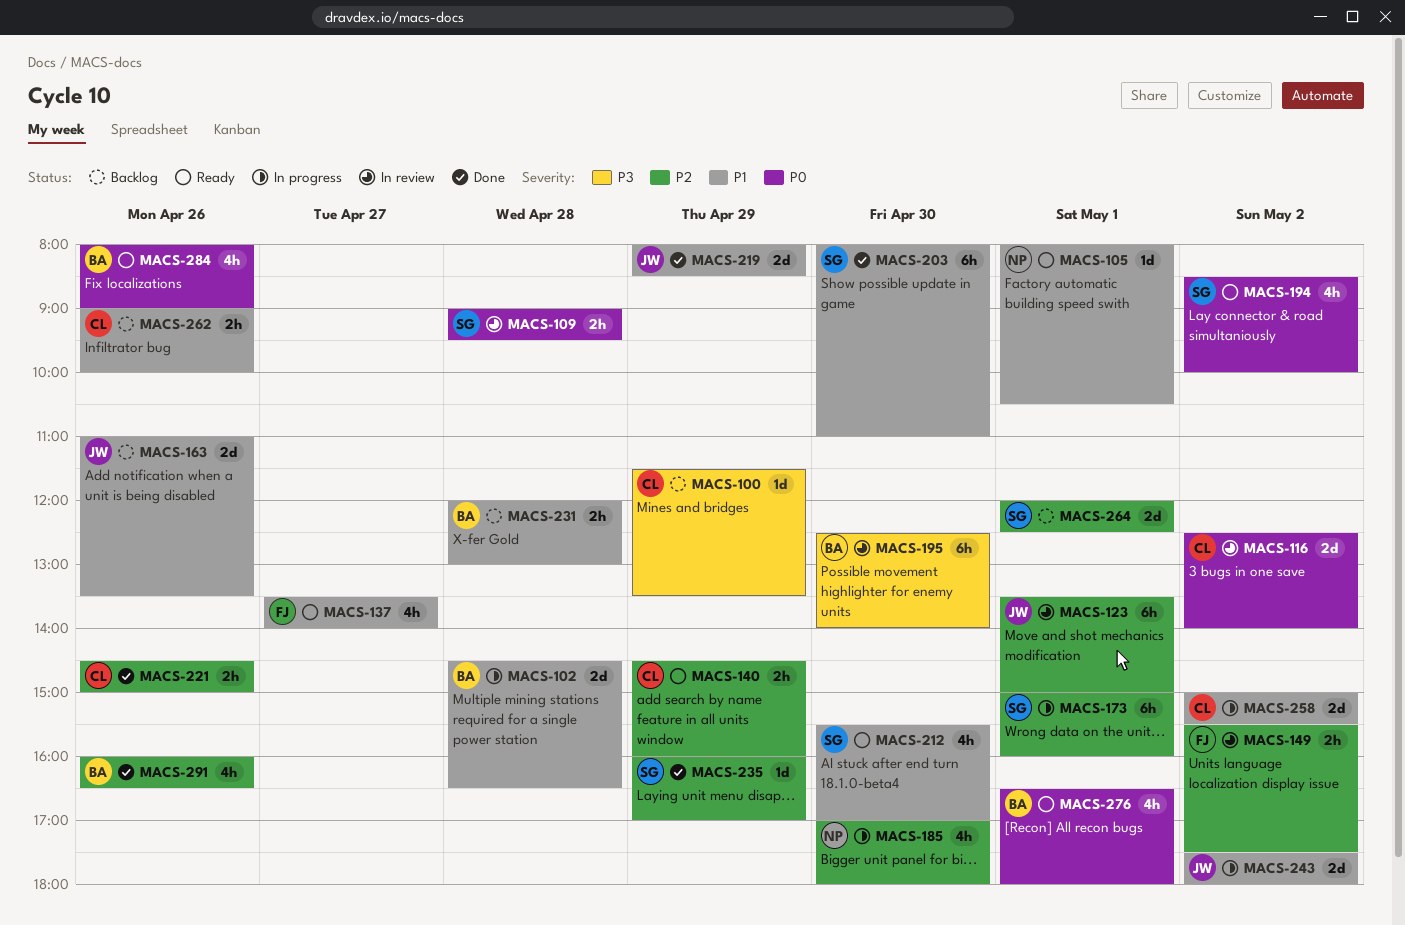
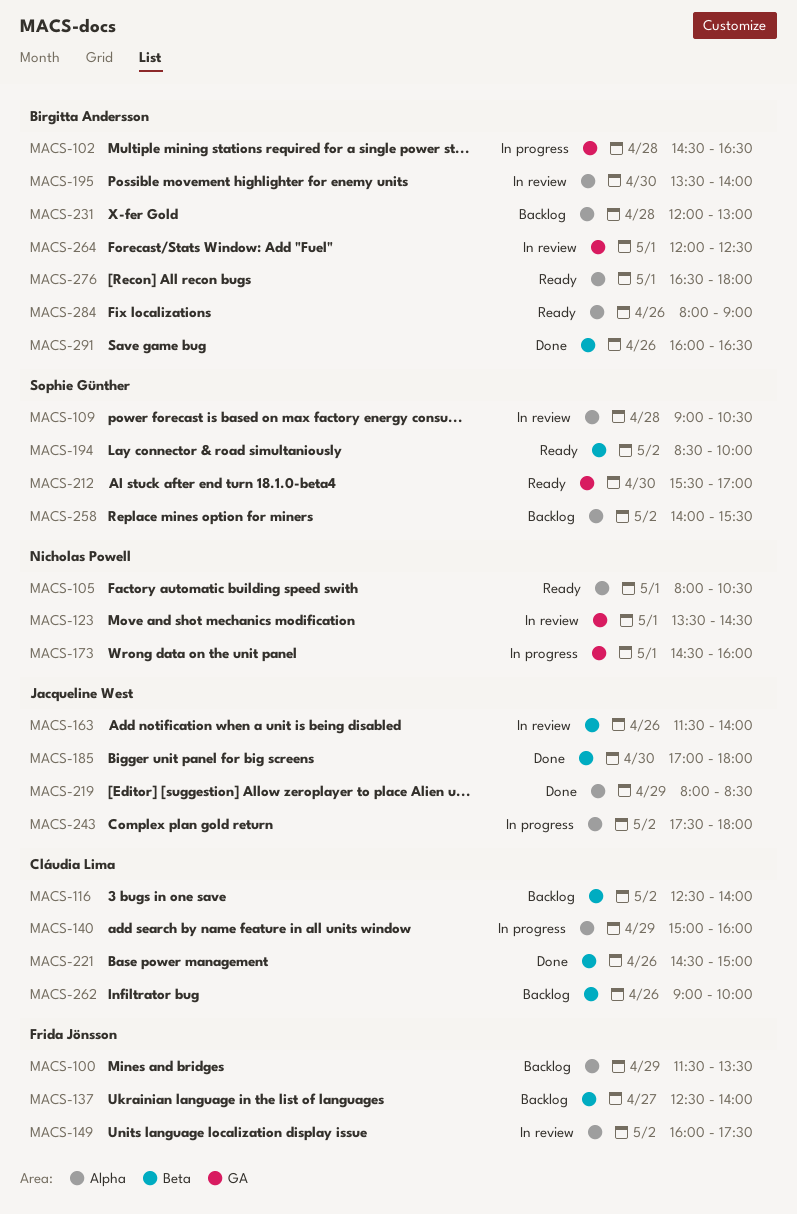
MACS-100, owner: Cláudia Lima -> Frida Jönsson
MACS-109, ends: 09:30 -> 10:30
MACS-116, status: In review -> Backlog
MACS-123, owner: Jacqueline West -> Nicholas Powell
MACS-123, ends: 15:00 -> 14:30
MACS-137, status: Ready -> Backlog
MACS-137, begins: 13:30 -> 12:30
MACS-140, status: Ready -> In progress
MACS-140, begins: 14:30 -> 15:00
MACS-149, begins: 15:30 -> 16:00
MACS-163, status: Backlog -> In review
MACS-163, begins: 11:00 -> 11:30
MACS-163, ends: 13:30 -> 14:00
MACS-173, owner: Sophie Günther -> Nicholas Powell
MACS-173, begins: 15:00 -> 14:30
MACS-185, status: In progress -> Done
MACS-185, owner: Nicholas Powell -> Jacqueline West
MACS-195, begins: 12:30 -> 13:30
MACS-203: present -> none
MACS-235: present -> none
MACS-258, status: In progress -> Backlog
MACS-258, owner: Cláudia Lima -> Sophie Günther
MACS-258, begins: 15:00 -> 14:00
MACS-264, status: Backlog -> In review
MACS-264, owner: Sophie Günther -> Birgitta Andersson

